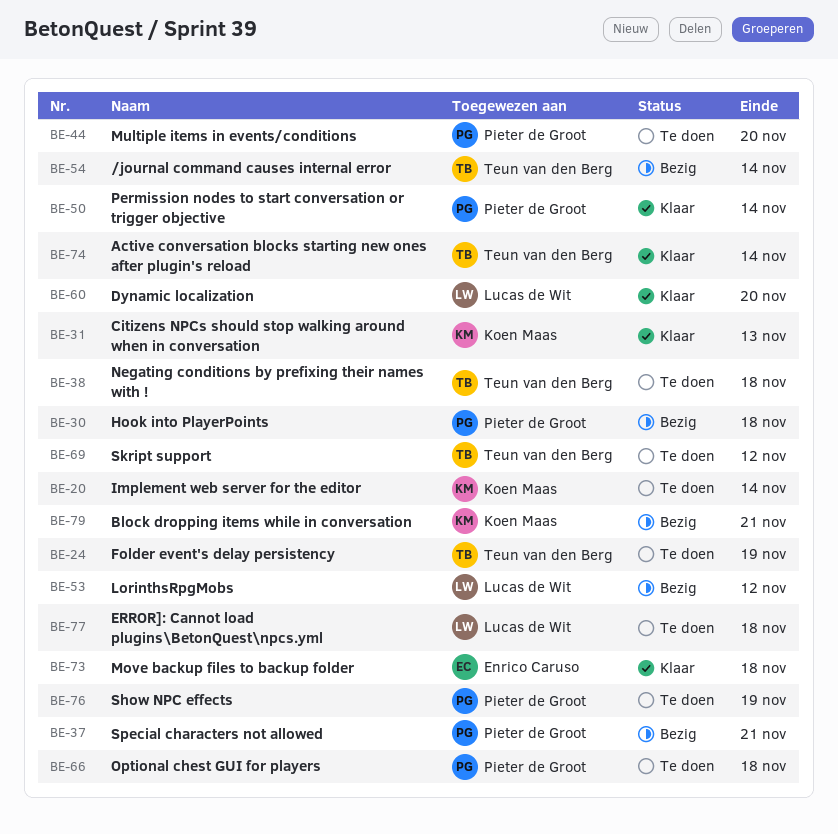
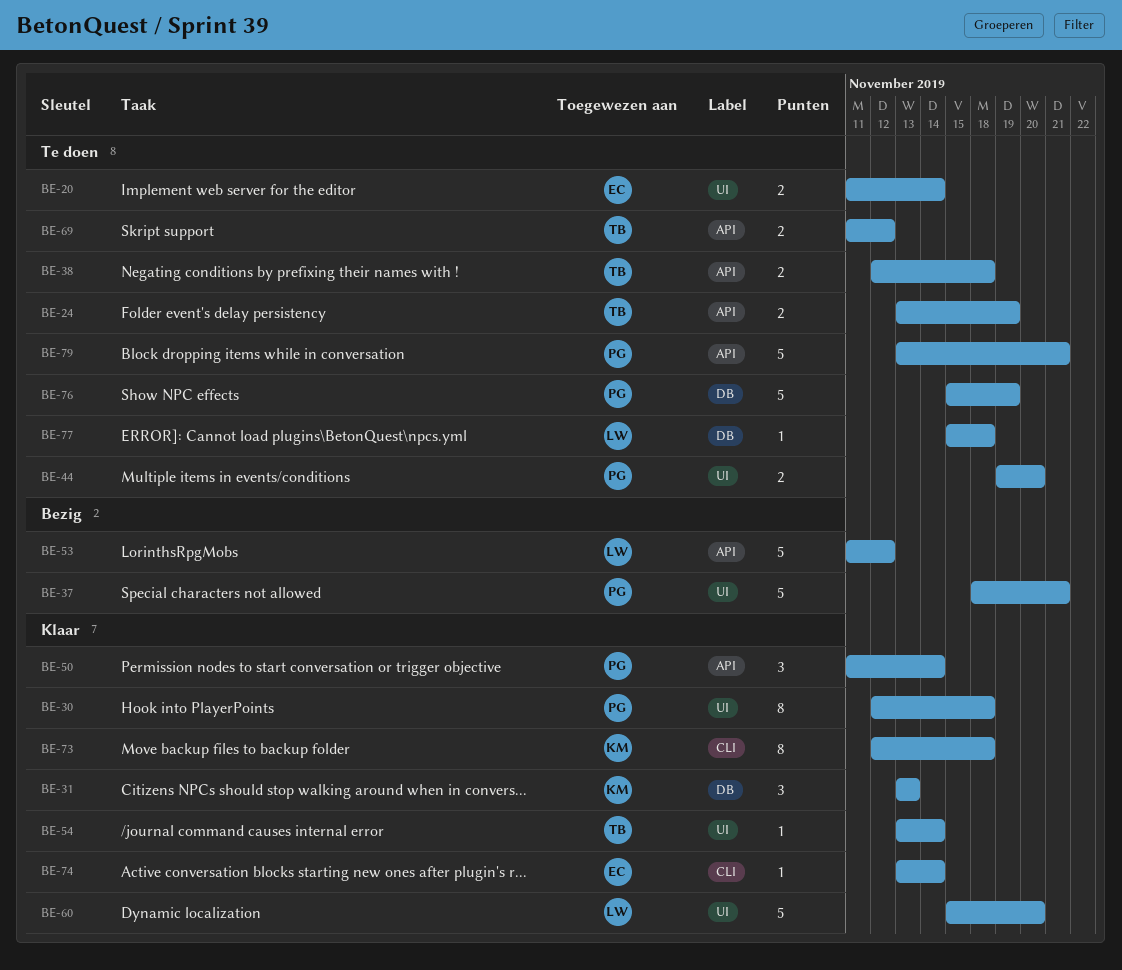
BE-20, owner: Koen Maas -> Enrico Caruso
BE-30, status: Bezig -> Klaar
BE-54, status: Bezig -> Klaar
BE-66: present -> none
BE-73, owner: Enrico Caruso -> Koen Maas
BE-74, owner: Teun van den Berg -> Enrico Caruso
BE-79, status: Bezig -> Te doen
BE-79, owner: Koen Maas -> Pieter de Groot

